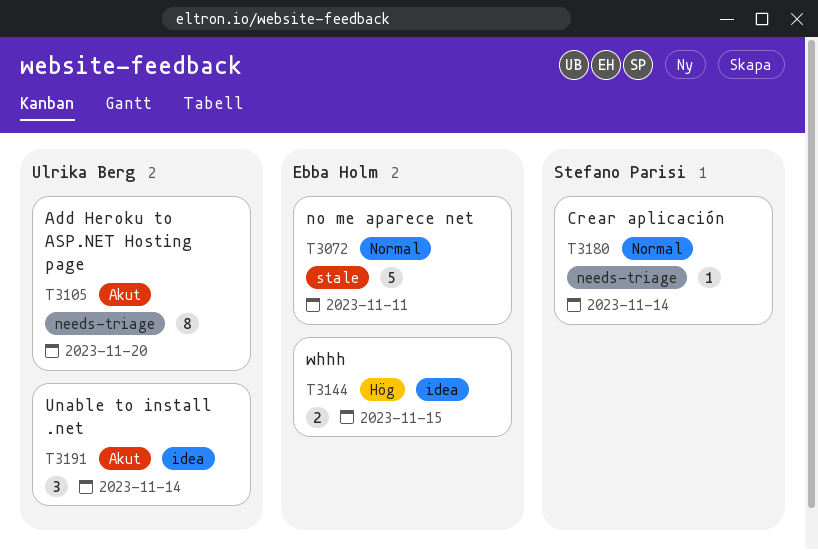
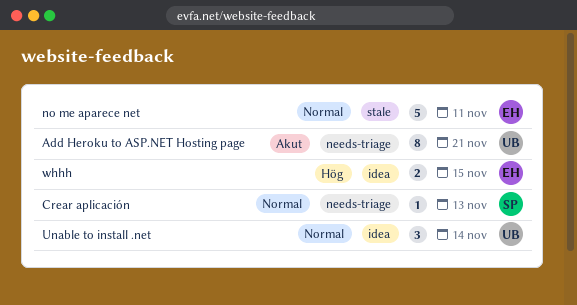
Add Heroku to ASP.NET Hosting page, due: Nov 20 -> Nov 21
Crear aplicación, due: Nov 14 -> Nov 13
Unable to install .net, priority: Akut -> Normal

